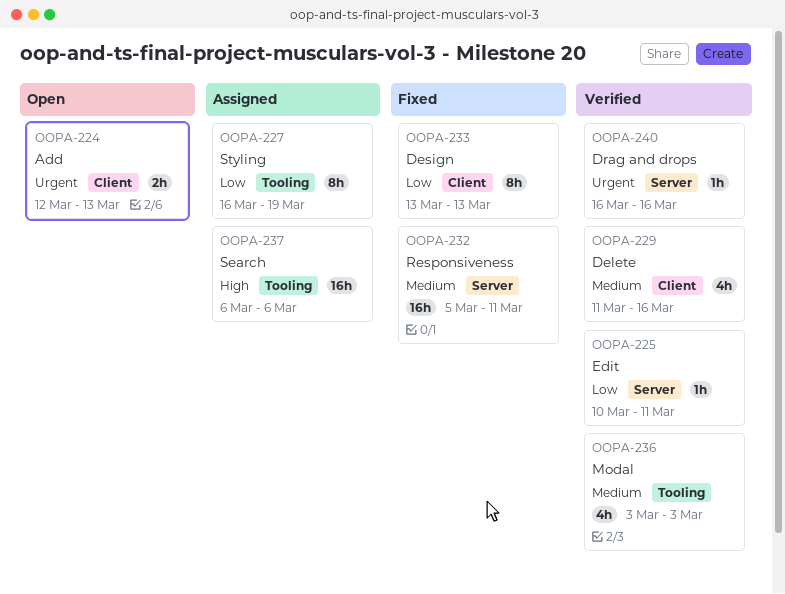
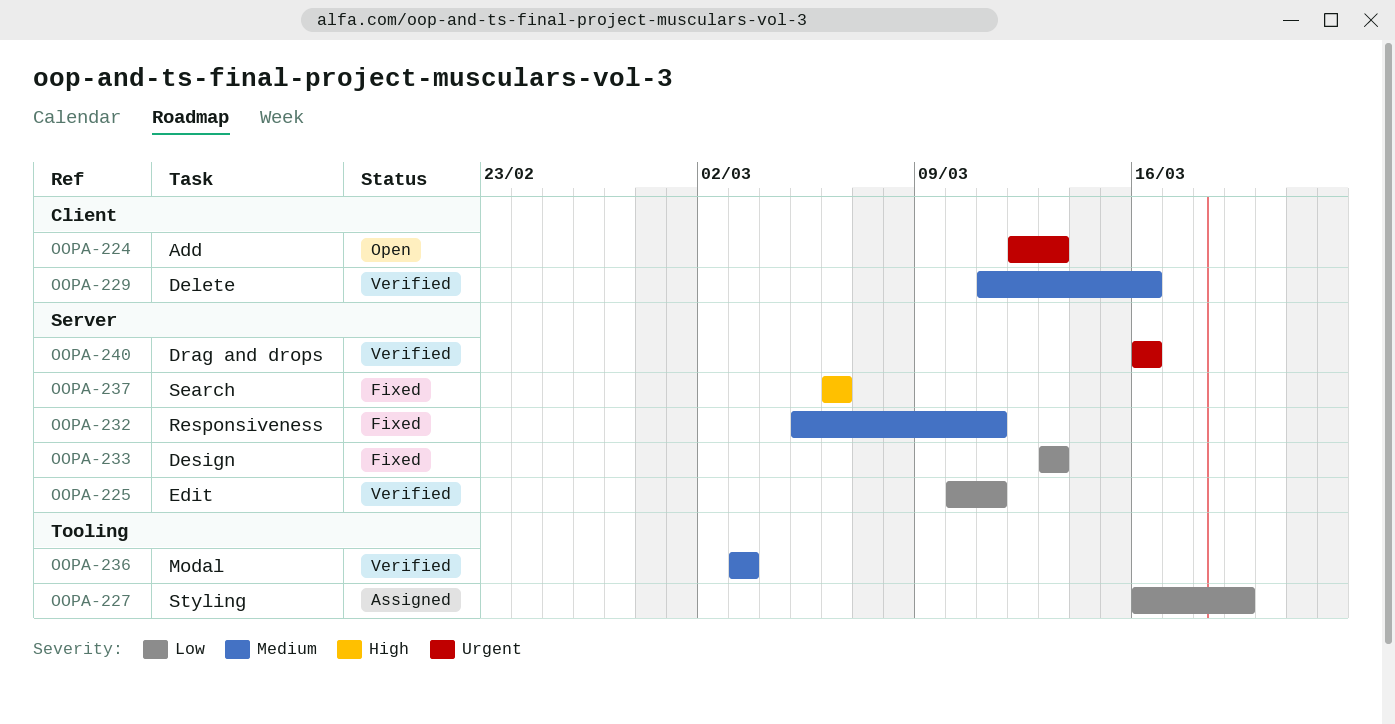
OOPA-233, label: Client -> Server
OOPA-237, status: Assigned -> Fixed
OOPA-237, label: Tooling -> Server

